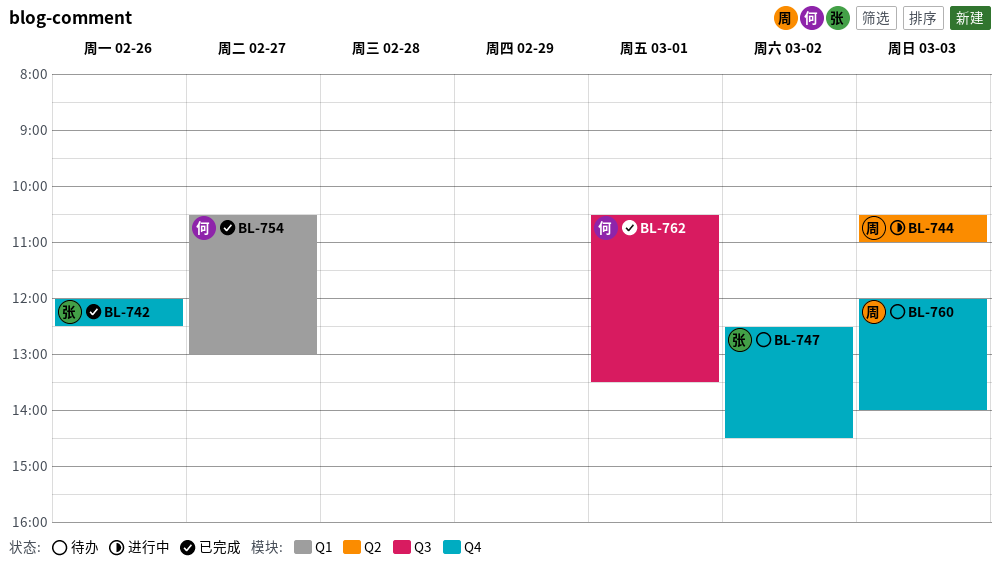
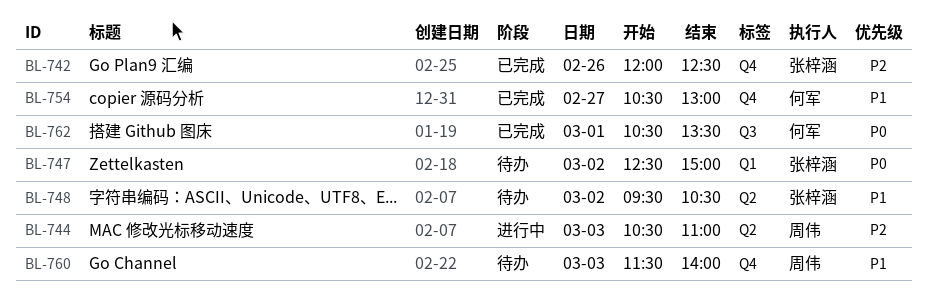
BL-747, label: Q4 -> Q1
BL-747, ends: 14:30 -> 15:00
BL-748: none -> present
BL-754, label: Q1 -> Q4
BL-760, begins: 12:00 -> 11:30

